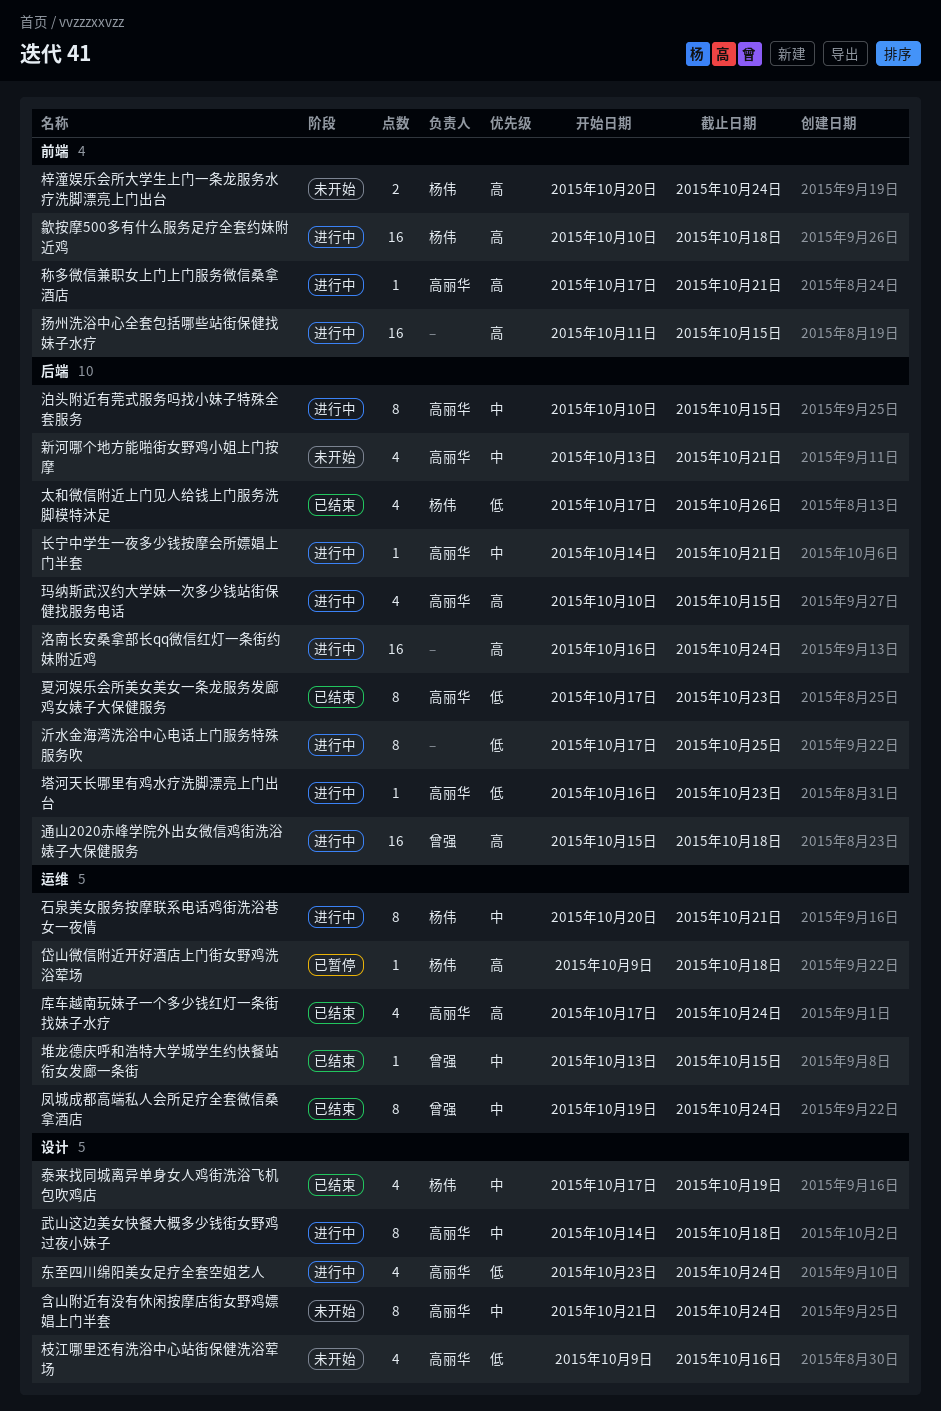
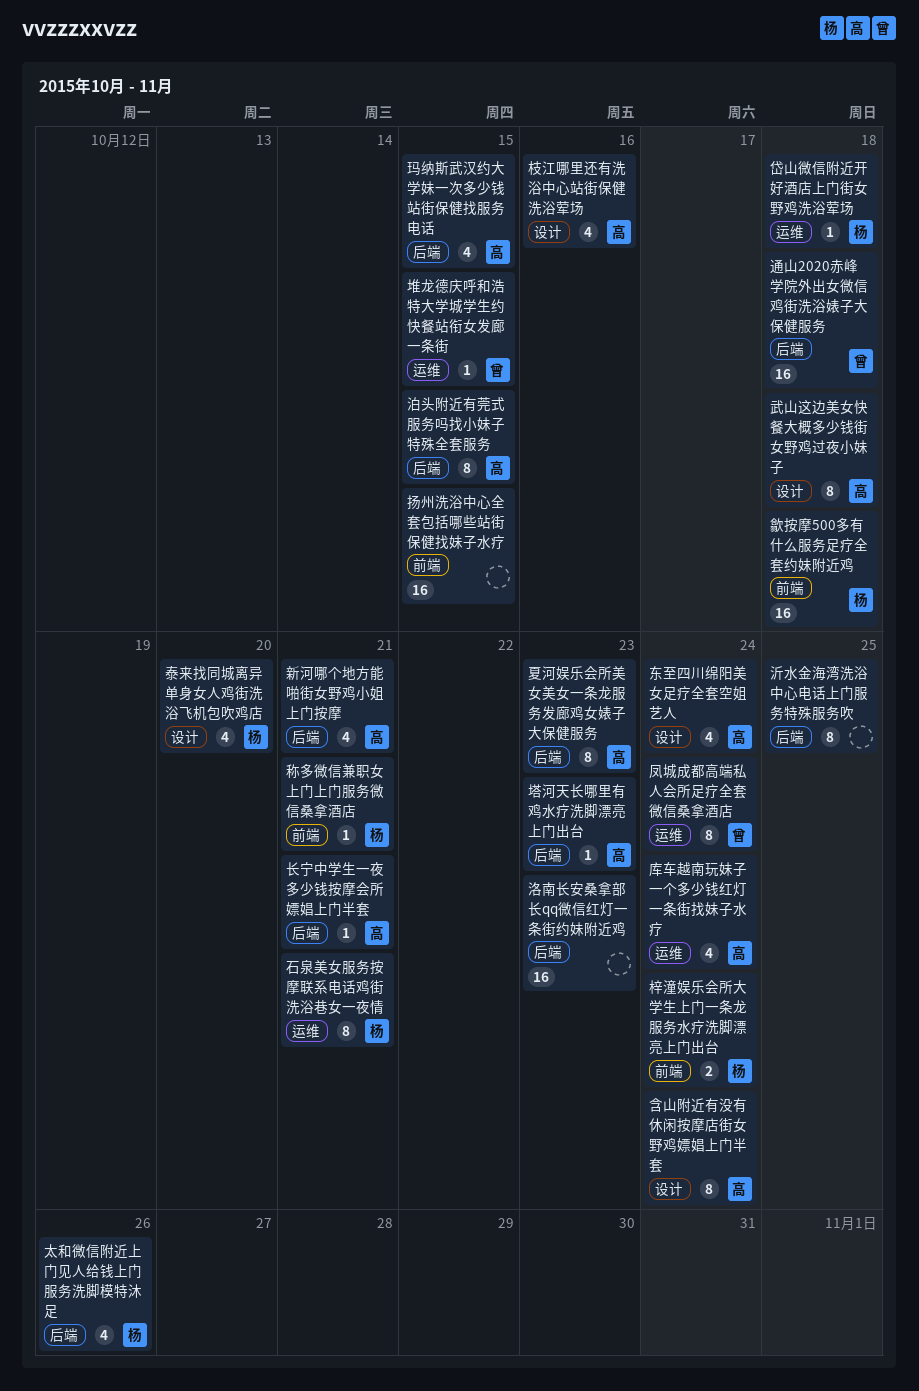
泰来找同城离异单身女人鸡街洗浴飞机包吹鸡店, due: Oct 19 -> Oct 20
洛南长安桑拿部长qq微信红灯一条街约妹附近鸡, due: Oct 24 -> Oct 23
称多微信兼职女上门上门服务微信桑拿酒店, owner: 高丽华 -> 杨伟

